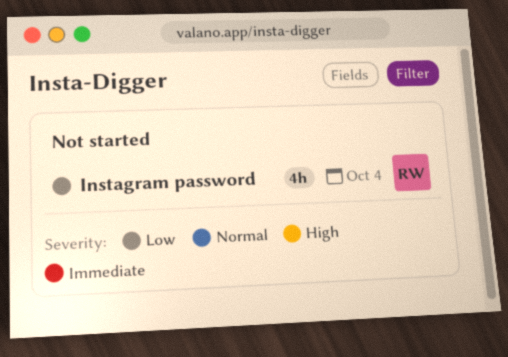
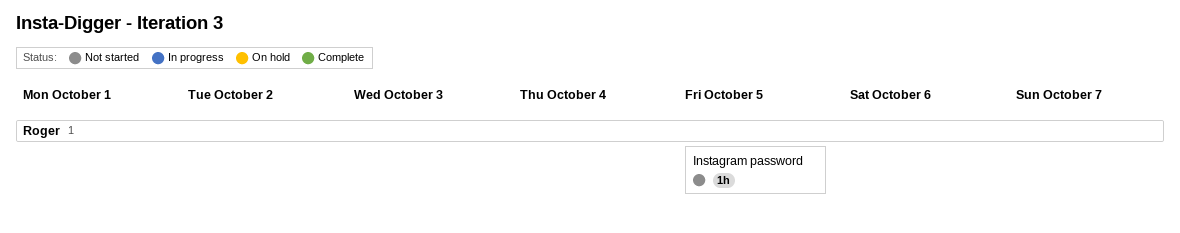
Instagram password, estimate: 4h -> 1h
Instagram password, due: Oct 4 -> Oct 5

